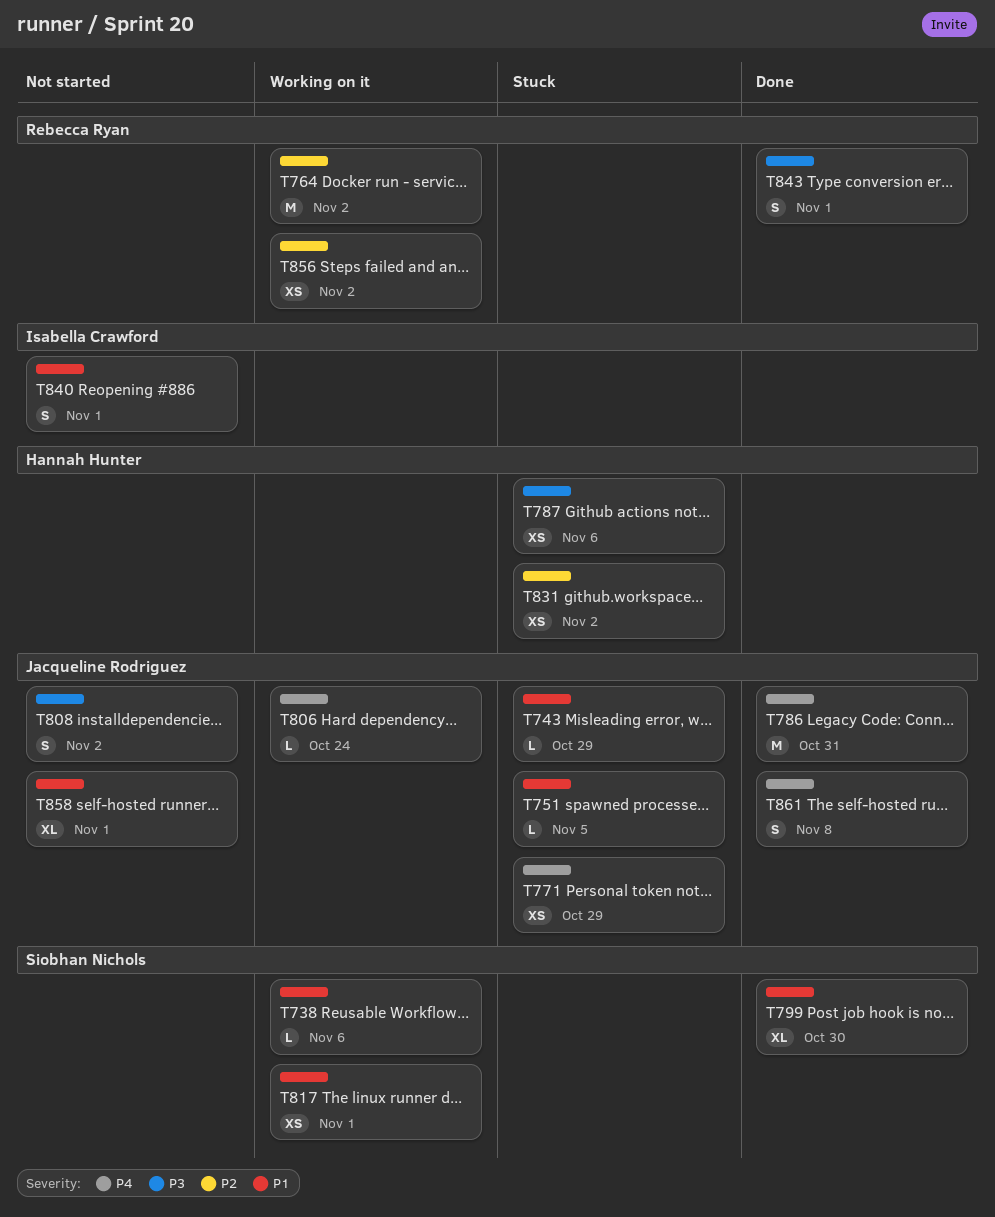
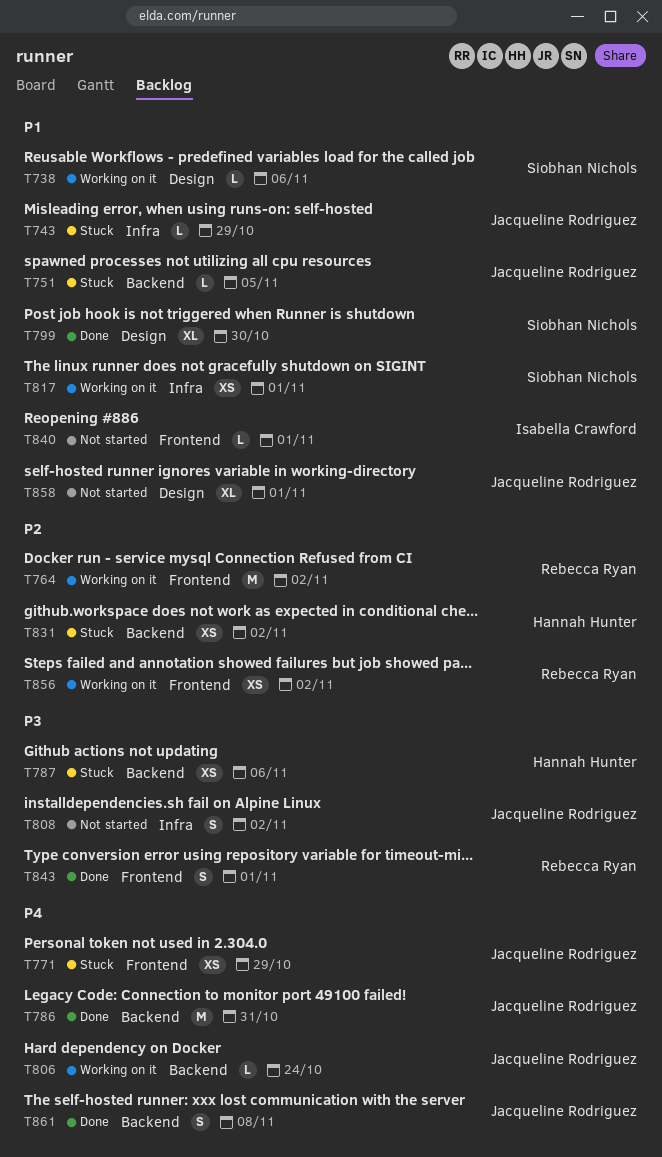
T840, estimate: S -> L

